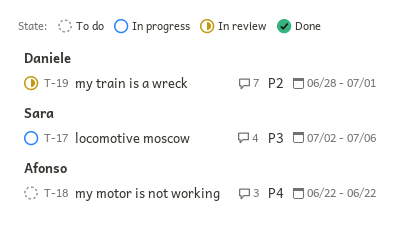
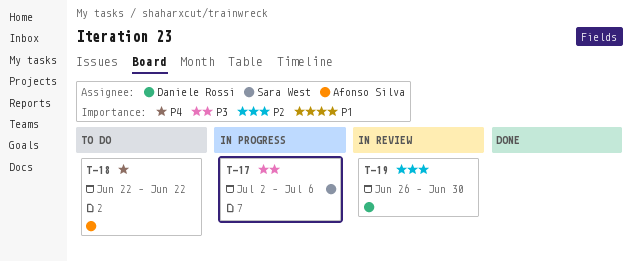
T-19, start: Jun 28 -> Jun 26
T-19, due: Jul 1 -> Jun 30

